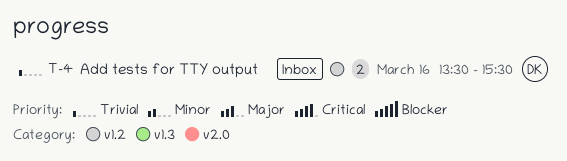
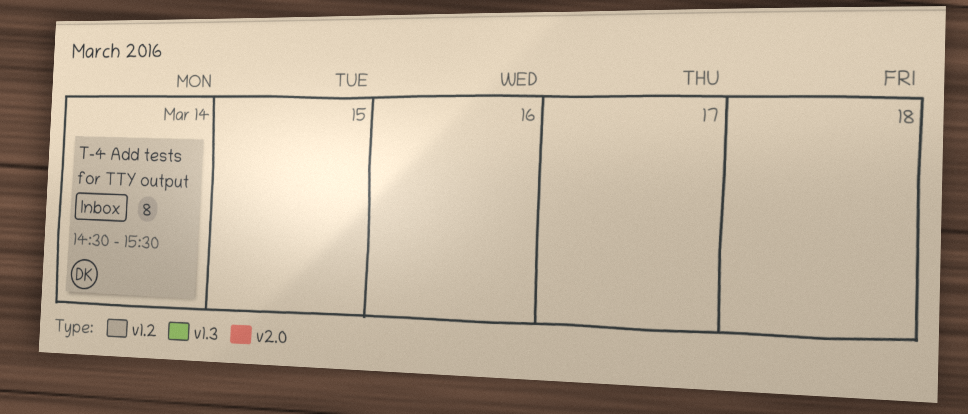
T-4, estimate: 2 -> 8
T-4, day: Mar 16 -> Mar 14
T-4, begins: 13:30 -> 14:30

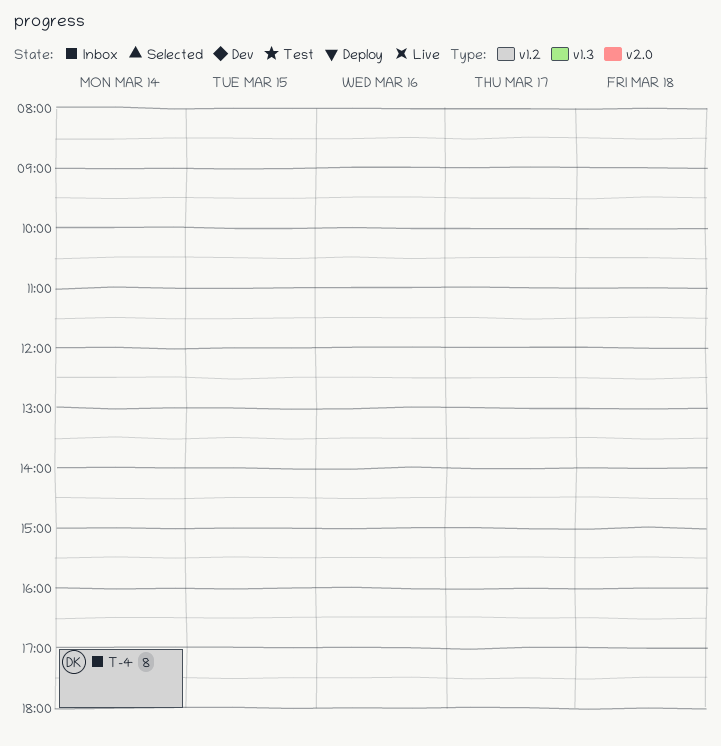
T-4, begins: 14:30 -> 17:00
T-4, ends: 15:30 -> 18:00

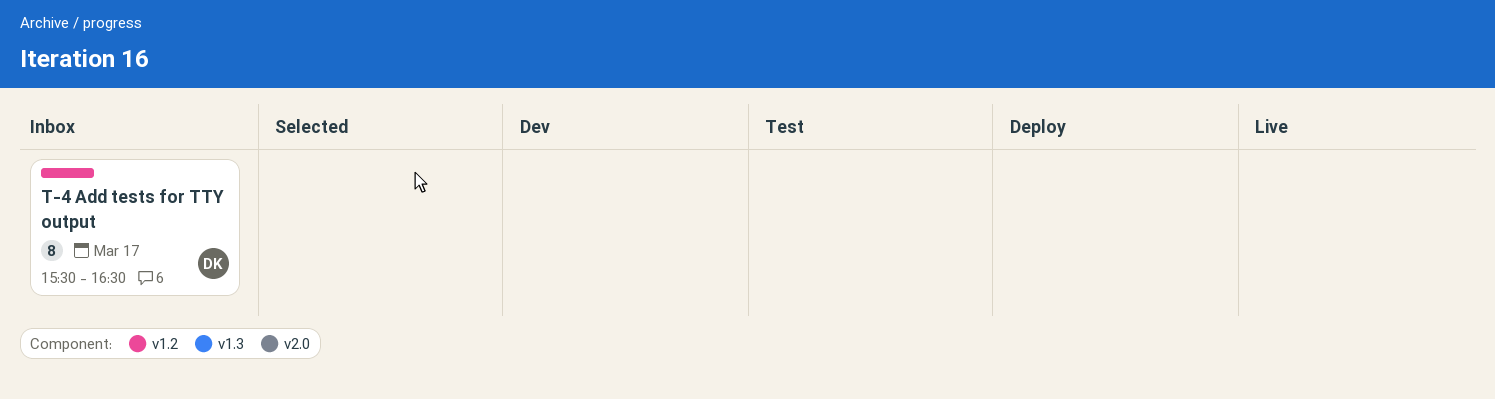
T-4, day: Mar 14 -> Mar 17
T-4, begins: 17:00 -> 15:30
T-4, ends: 18:00 -> 16:30

